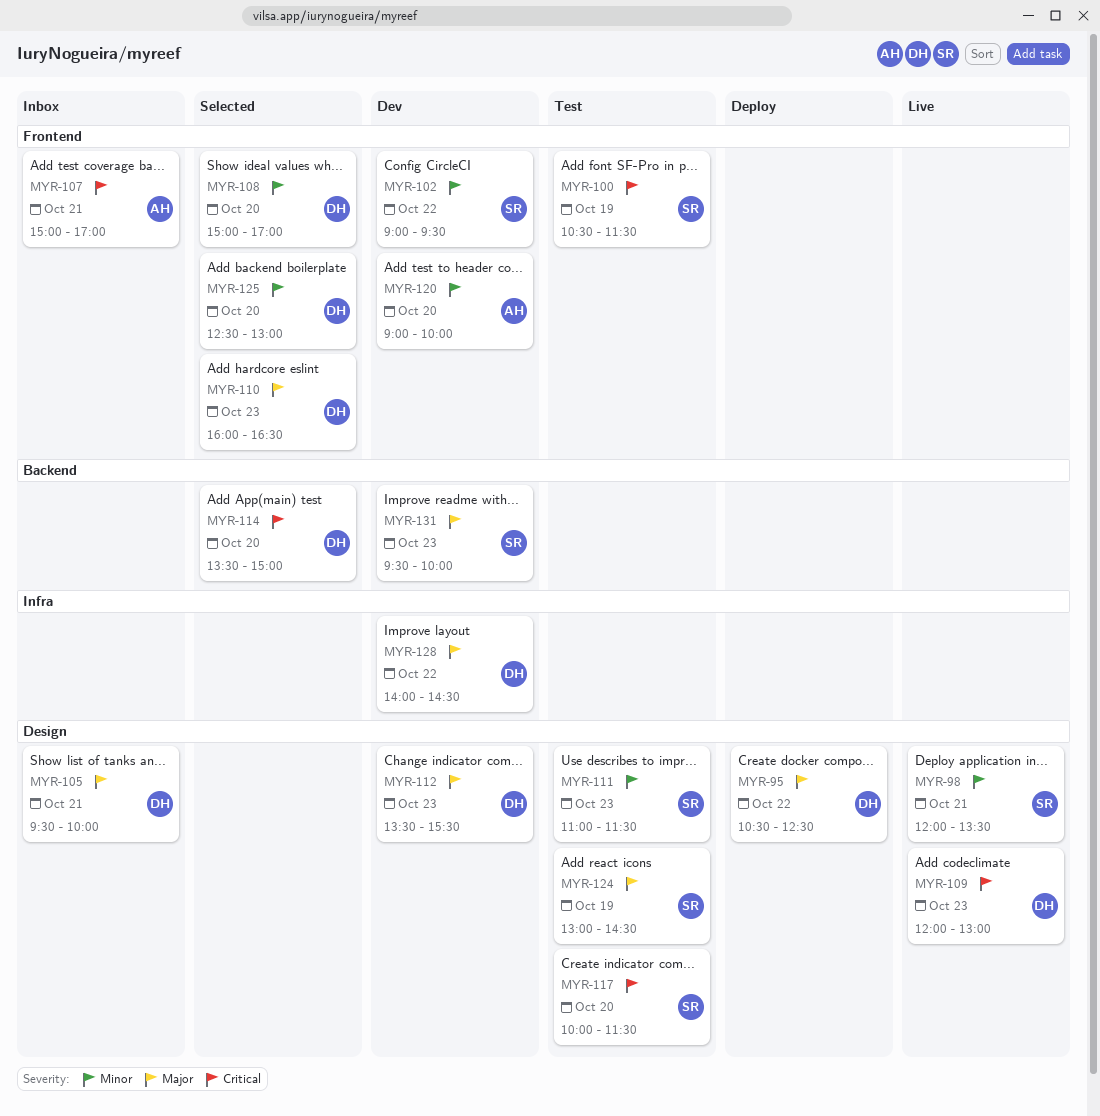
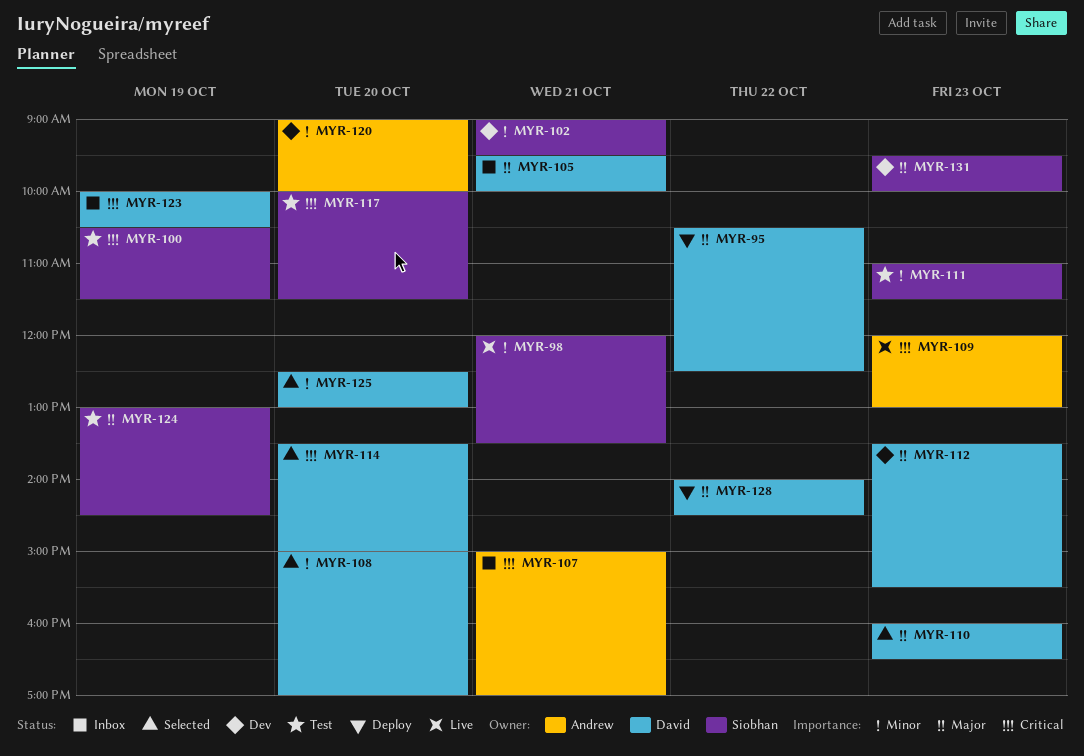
MYR-102, day: Oct 22 -> Oct 21
MYR-109, owner: David -> Andrew
MYR-123: none -> present
MYR-128, status: Dev -> Deploy

